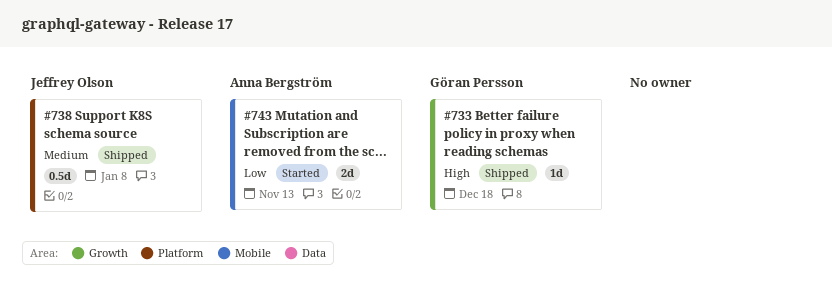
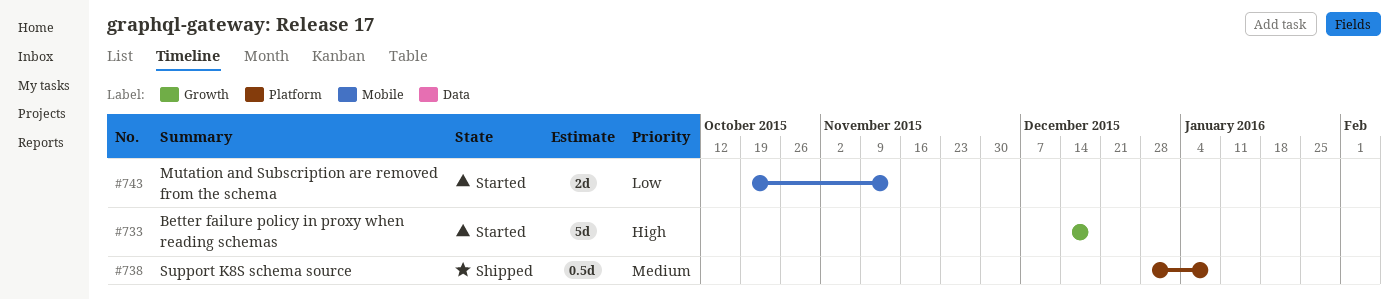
#733, status: Shipped -> Started
#733, estimate: 1d -> 5d

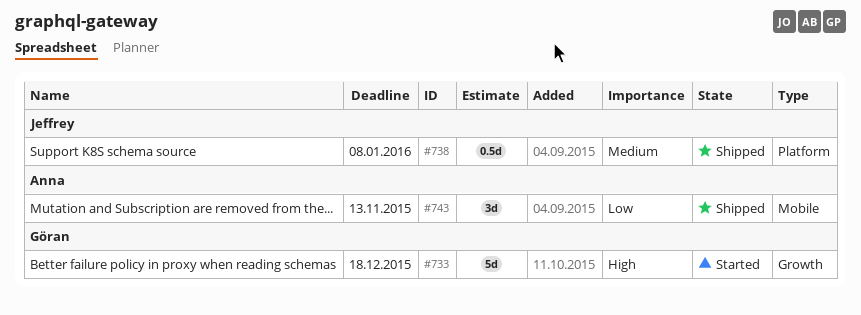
#743, status: Started -> Shipped
#743, estimate: 2d -> 3d

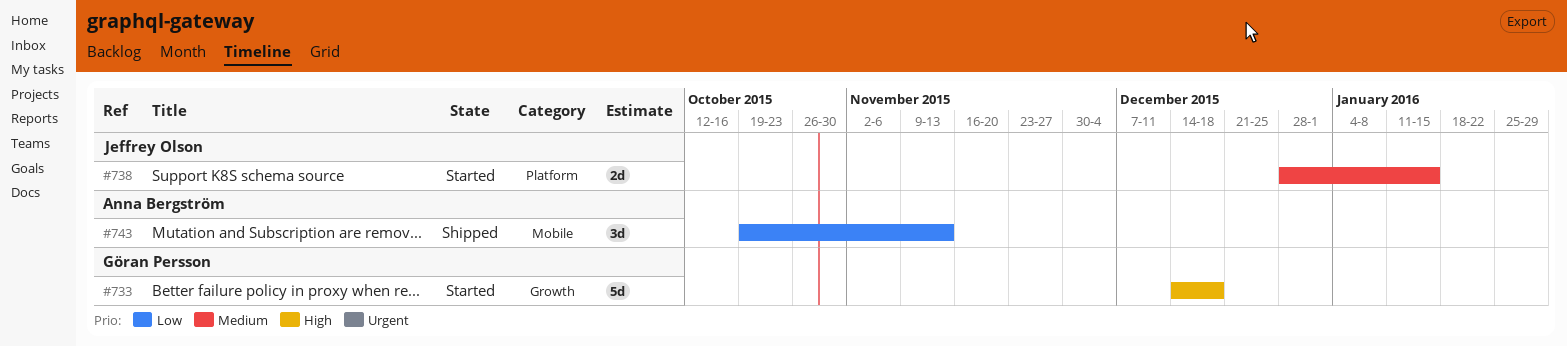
#738, status: Shipped -> Started
#738, estimate: 0.5d -> 2d
#738, due: Jan 8 -> Jan 15

